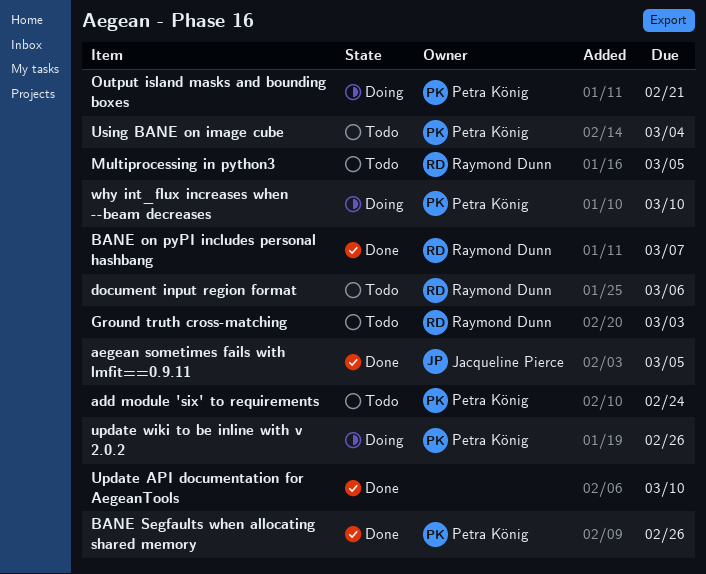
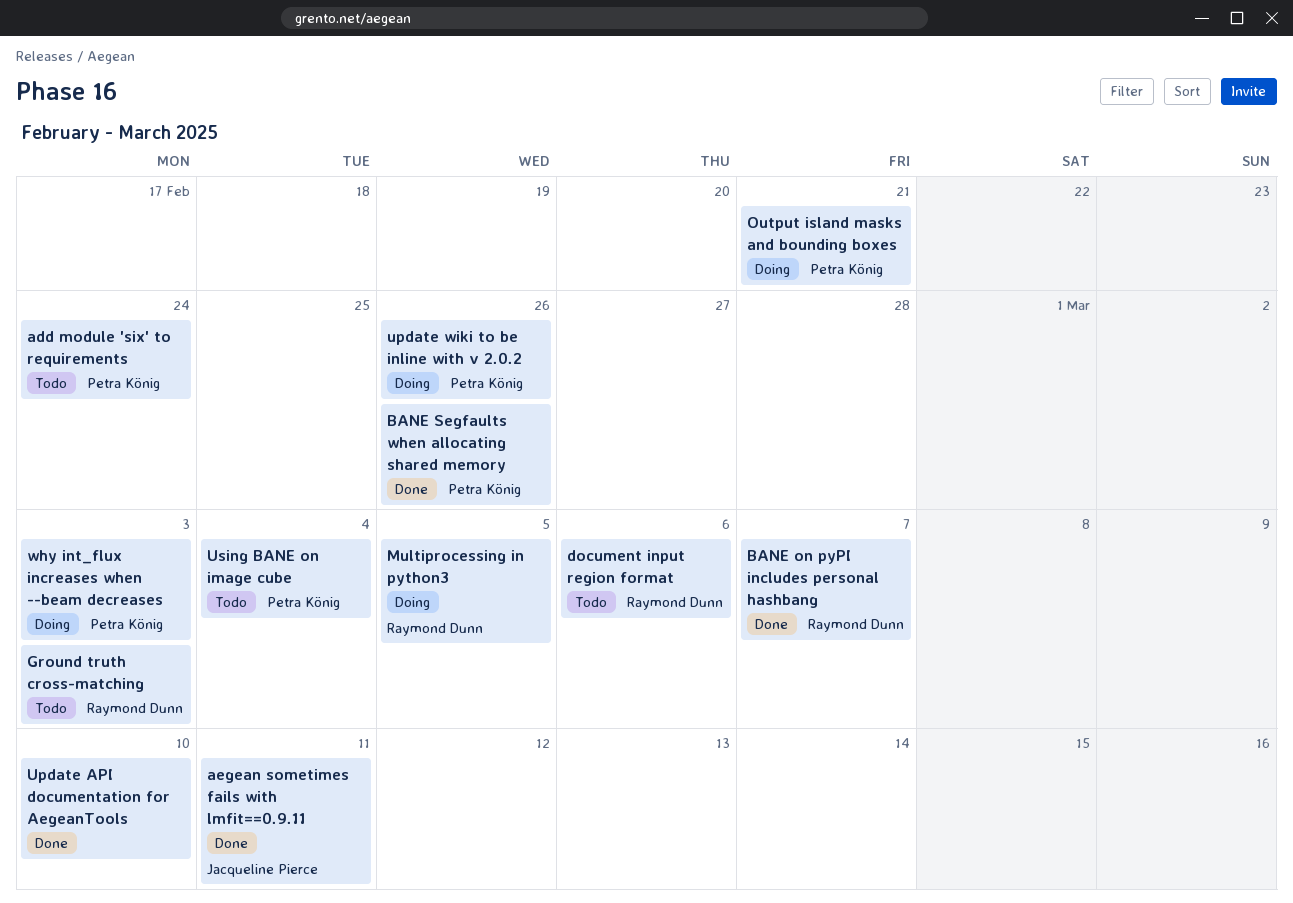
aegean sometimes fails with lmfit==0.9.11, due: Mar 5 -> Mar 11
Multiprocessing in python3, status: Todo -> Doing
why int_flux increases when --beam decreases, due: Mar 10 -> Mar 3

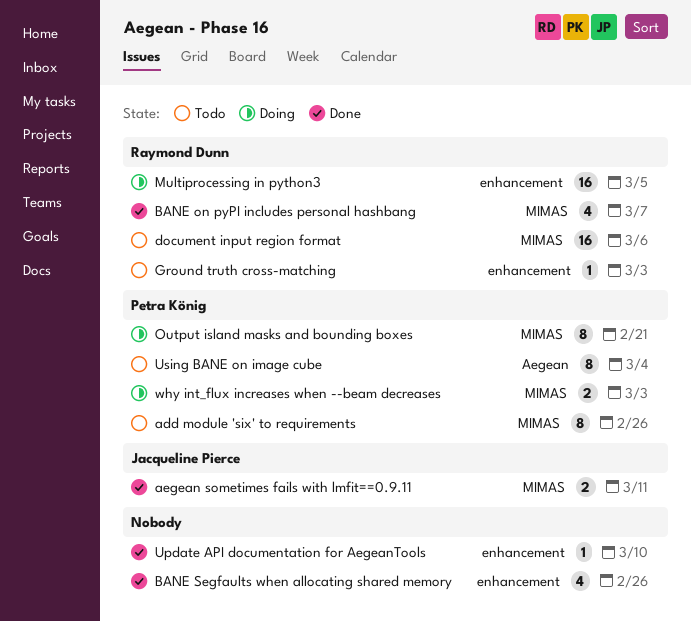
add module 'six' to requirements, due: Feb 24 -> Feb 26
BANE Segfaults when allocating shared memory, owner: Petra König -> none
update wiki to be inline with v 2.0.2: present -> none

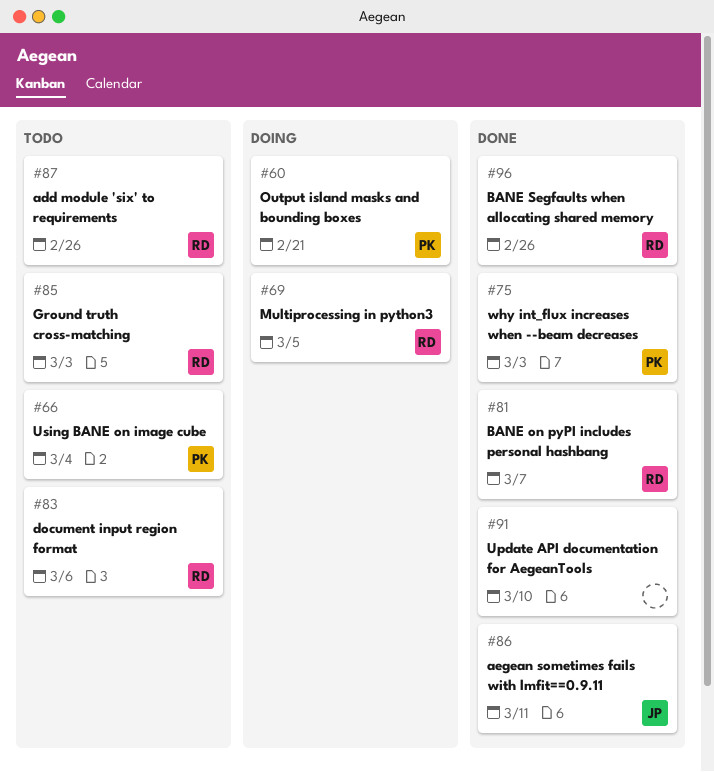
add module 'six' to requirements, owner: Petra König -> Raymond Dunn
BANE Segfaults when allocating shared memory, owner: none -> Raymond Dunn
why int_flux increases when --beam decreases, status: Doing -> Done

